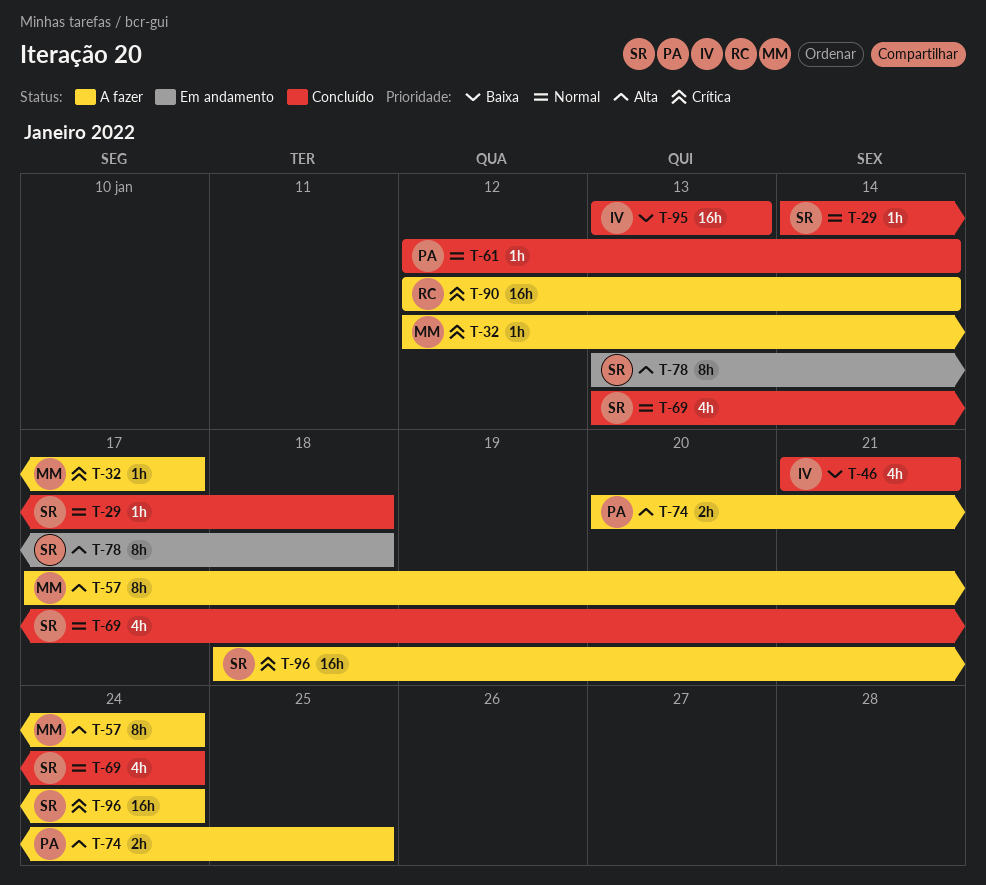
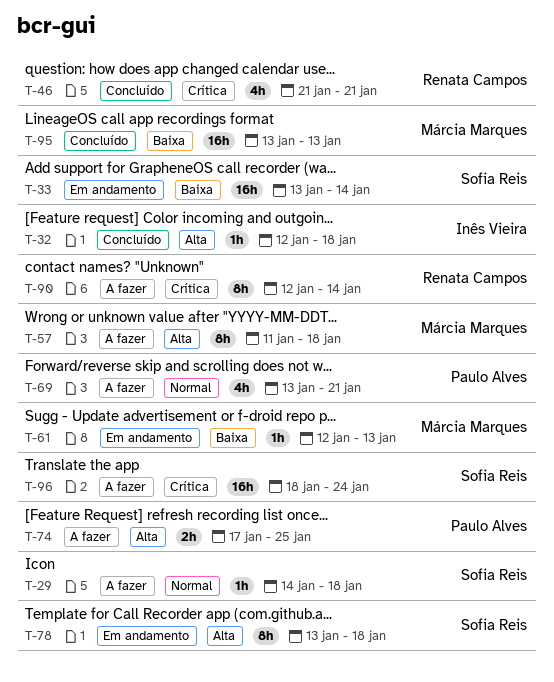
T-29, status: Concluído -> A fazer
T-32, status: A fazer -> Concluído
T-32, owner: Márcia Marques -> Inês Vieira
T-32, priority: Crítica -> Alta
T-32, due: Jan 17 -> Jan 18
T-33: none -> present
T-46, owner: Inês Vieira -> Renata Campos
T-46, priority: Baixa -> Crítica
T-57, start: Jan 17 -> Jan 11
T-57, due: Jan 24 -> Jan 18
T-61, status: Concluído -> Em andamento
T-61, owner: Paulo Alves -> Márcia Marques
T-61, priority: Normal -> Baixa
T-61, due: Jan 14 -> Jan 13
T-69, status: Concluído -> A fazer
T-69, owner: Sofia Reis -> Paulo Alves
T-69, due: Jan 24 -> Jan 21
T-74, start: Jan 20 -> Jan 17
T-90, estimate: 16h -> 8h
T-95, owner: Inês Vieira -> Márcia Marques

